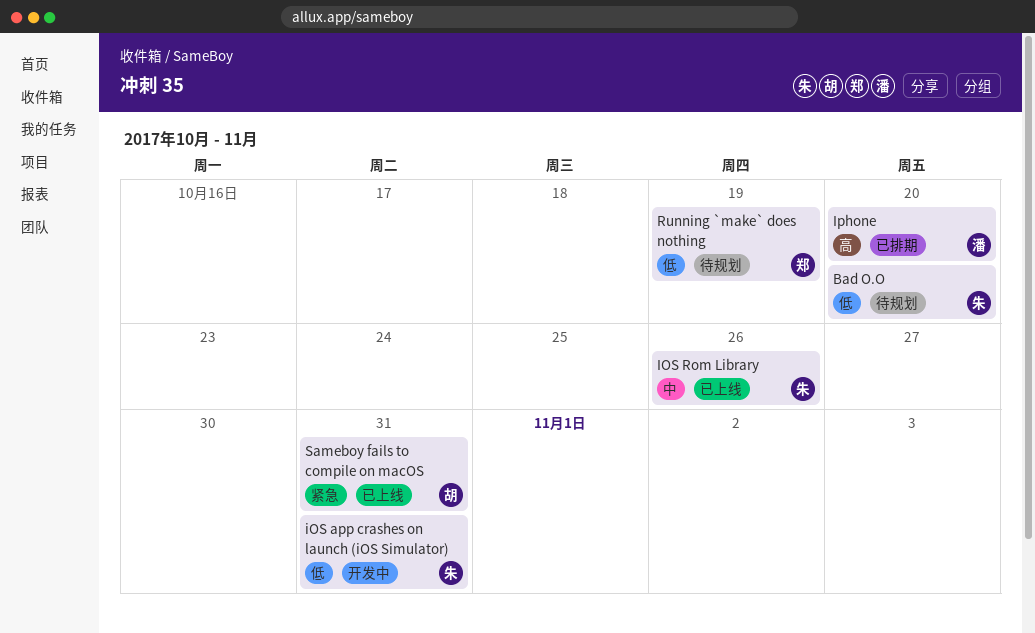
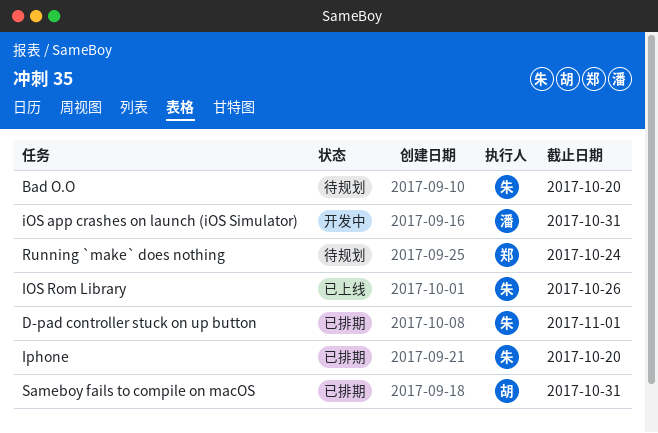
D-pad controller stuck on up button: none -> present
iOS app crashes on launch (iOS Simulator), owner: 朱 -> 潘
Iphone, owner: 潘 -> 朱
Running `make` does nothing, due: Oct 19 -> Oct 24
Sameboy fails to compile on macOS, status: 已上线 -> 已排期

